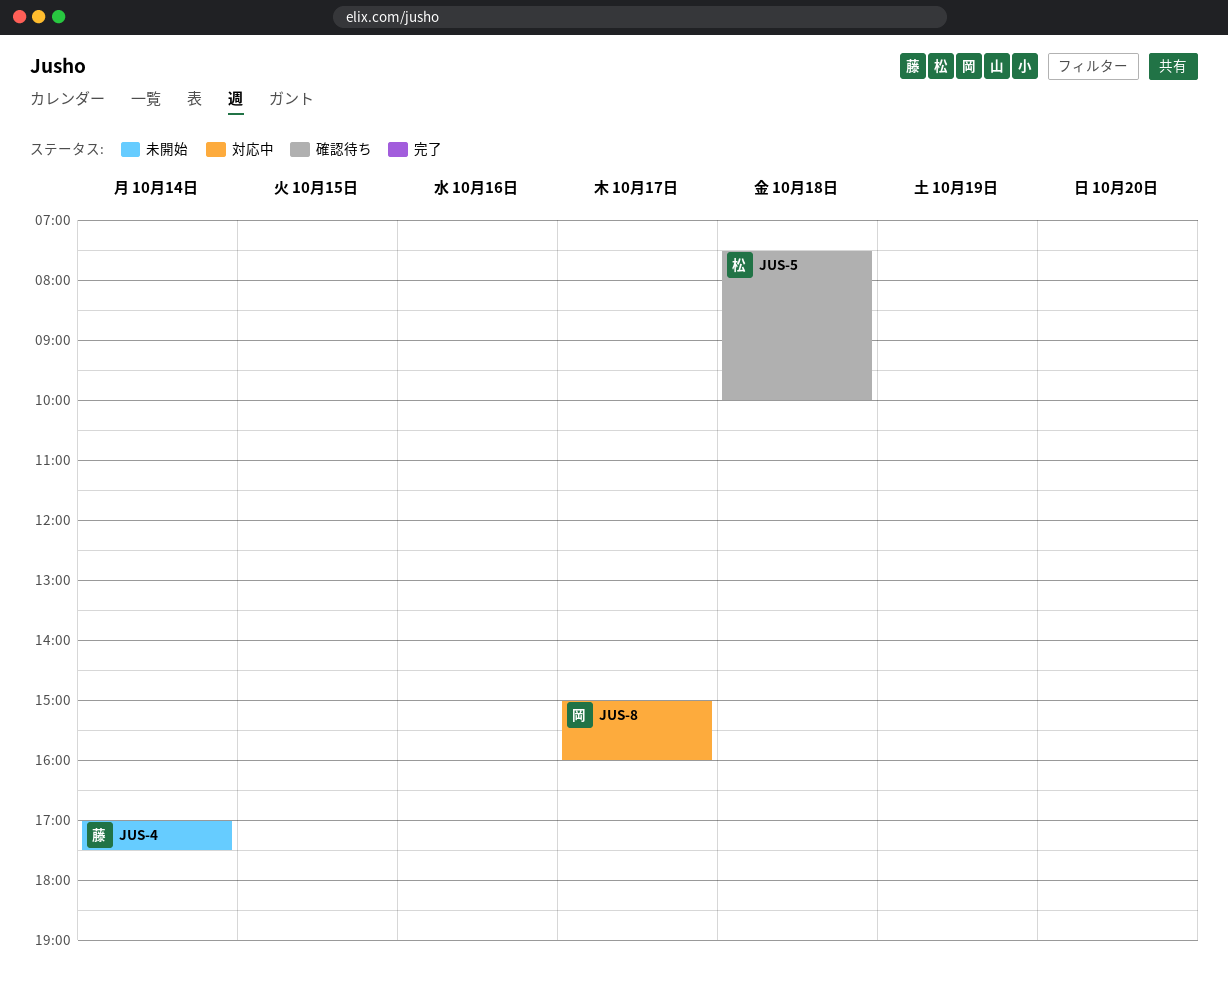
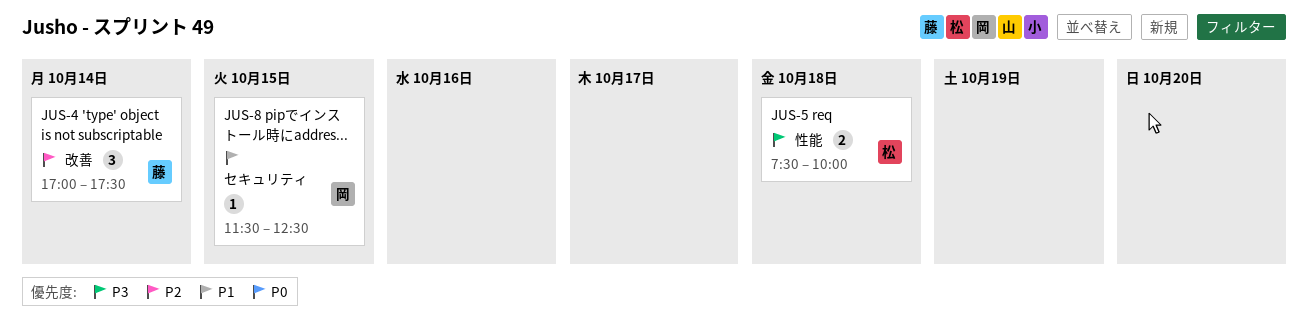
JUS-8, day: Oct 17 -> Oct 15
JUS-8, begins: 15:00 -> 11:30
JUS-8, ends: 16:00 -> 12:30

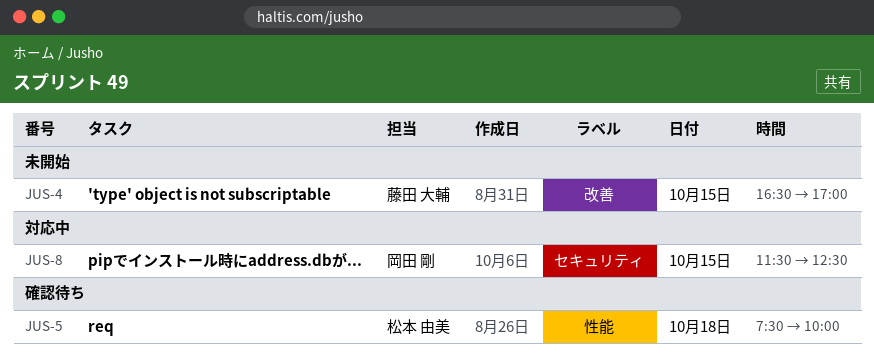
JUS-4, day: Oct 14 -> Oct 15
JUS-4, begins: 17:00 -> 16:30
JUS-4, ends: 17:30 -> 17:00

